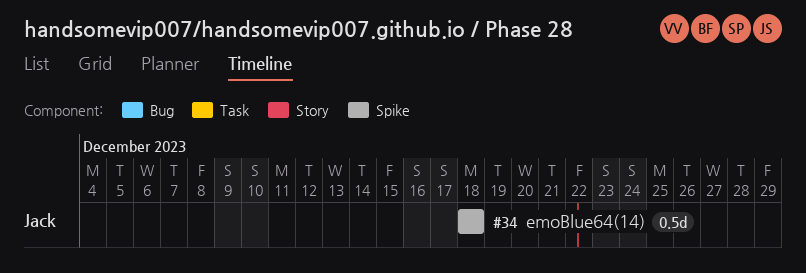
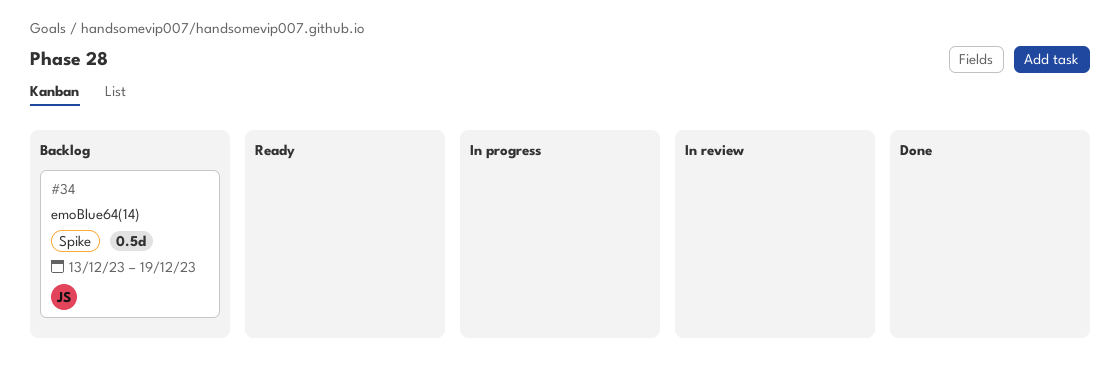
#34, start: Dec 18 -> Dec 13
#34, due: Dec 18 -> Dec 19

